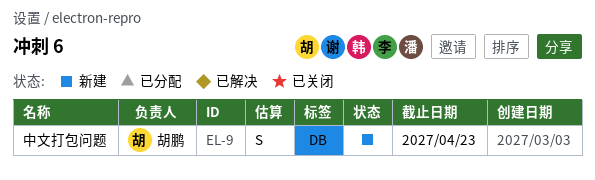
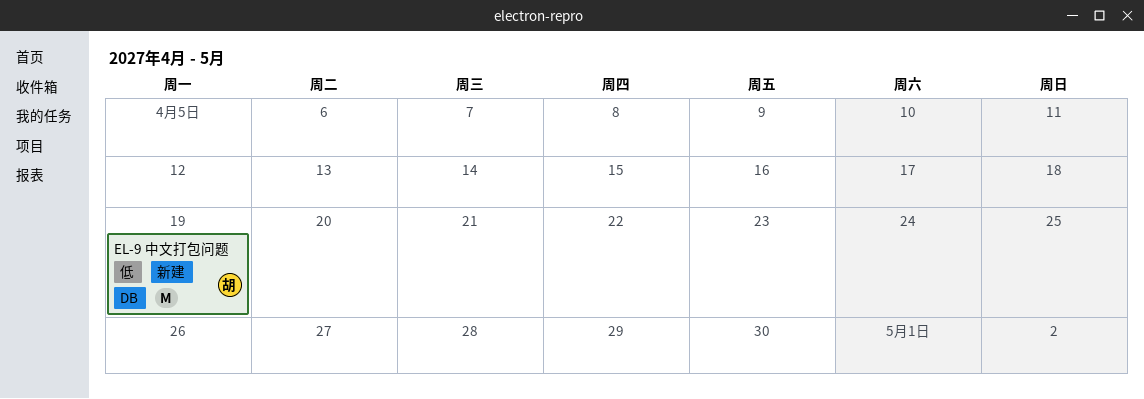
EL-9, estimate: S -> M
EL-9, due: Apr 23 -> Apr 19

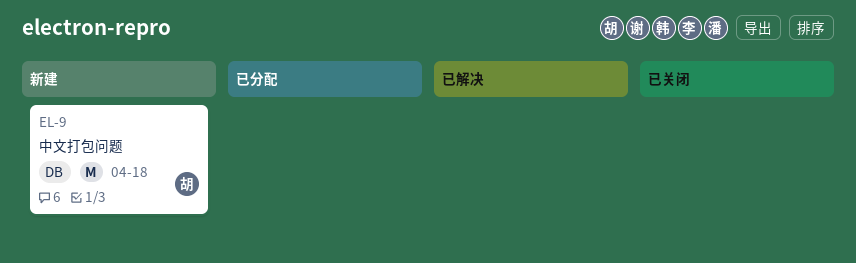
EL-9, due: Apr 19 -> Apr 18

